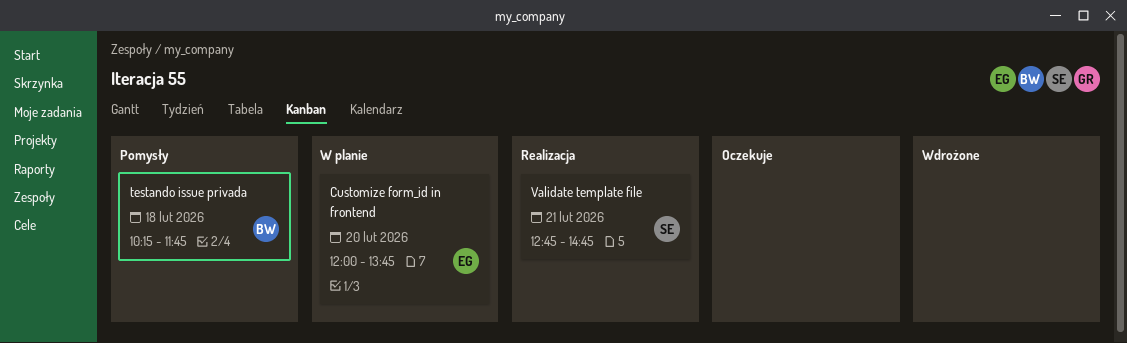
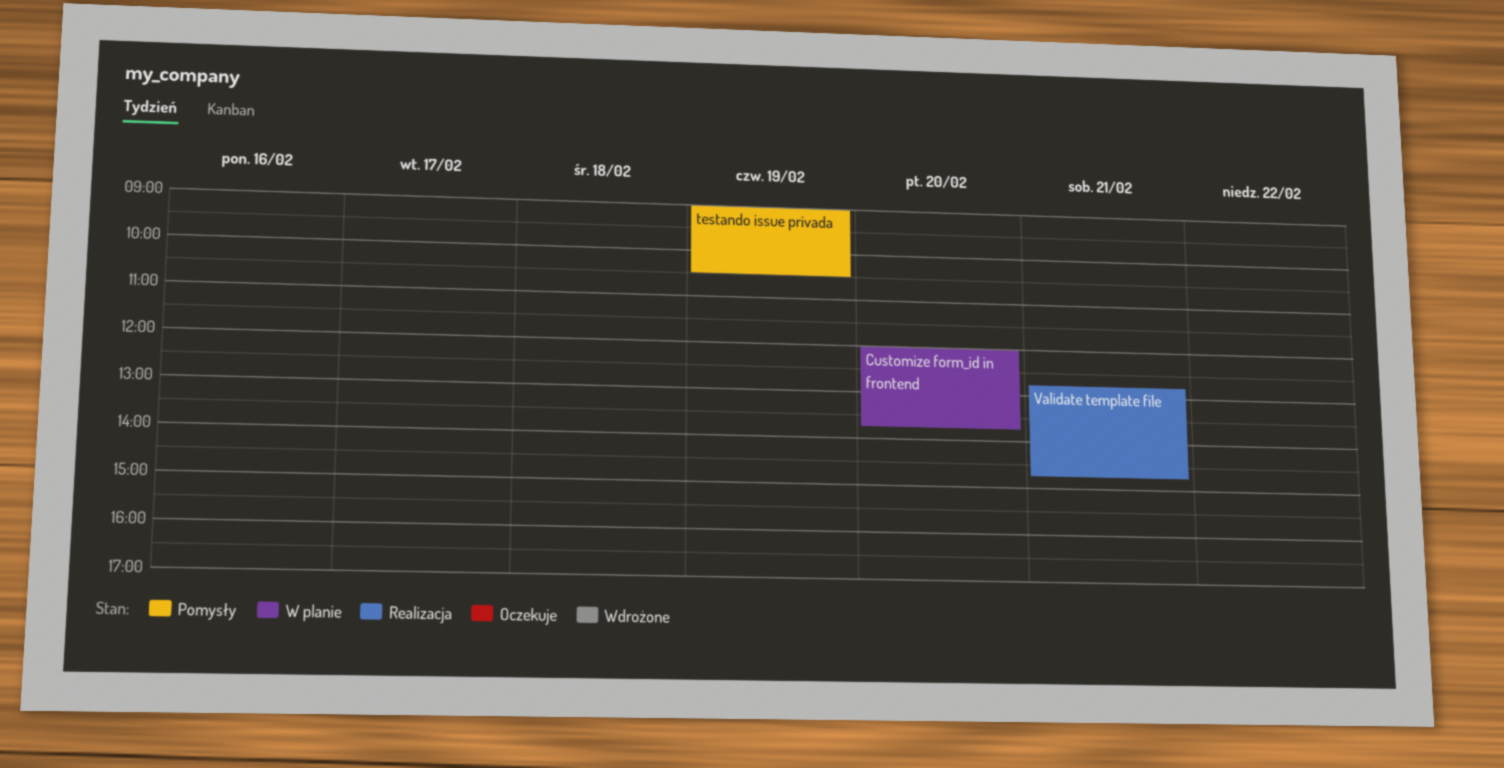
testando issue privada, day: Feb 18 -> Feb 19
testando issue privada, begins: 10:15 -> 09:00
testando issue privada, ends: 11:45 -> 10:30

